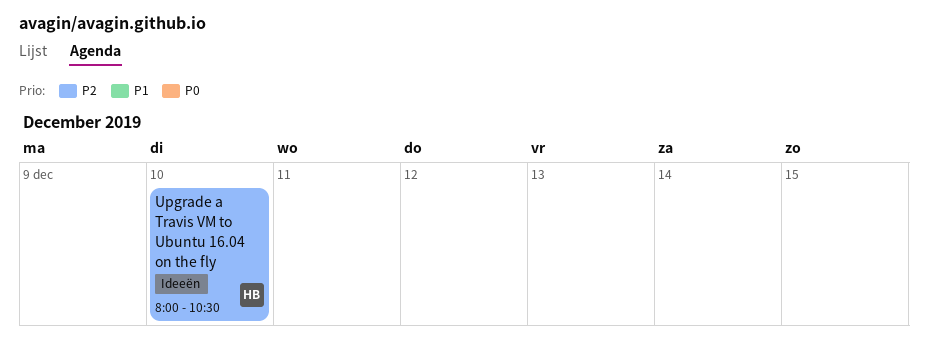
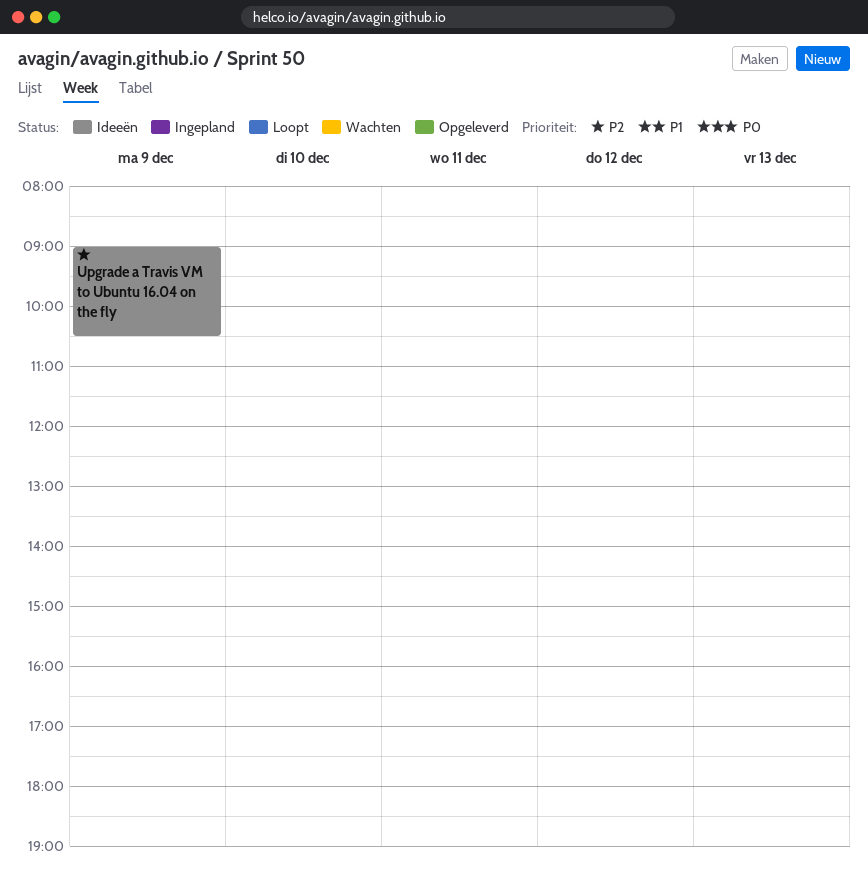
Upgrade a Travis VM to Ubuntu 16.04 on the fly, day: Dec 10 -> Dec 9
Upgrade a Travis VM to Ubuntu 16.04 on the fly, begins: 08:00 -> 09:00

